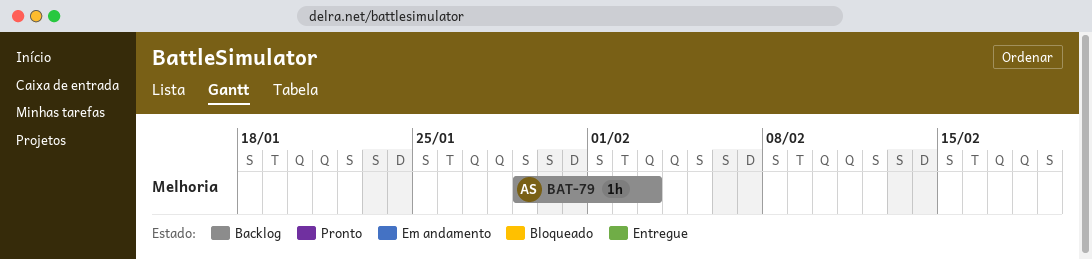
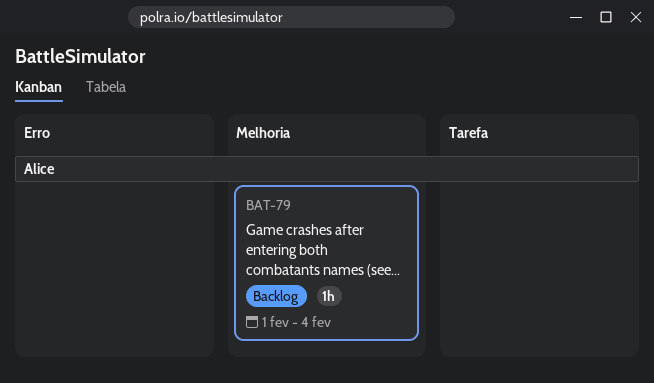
BAT-79, start: Jan 29 -> Feb 1
BAT-79, due: Feb 3 -> Feb 4

